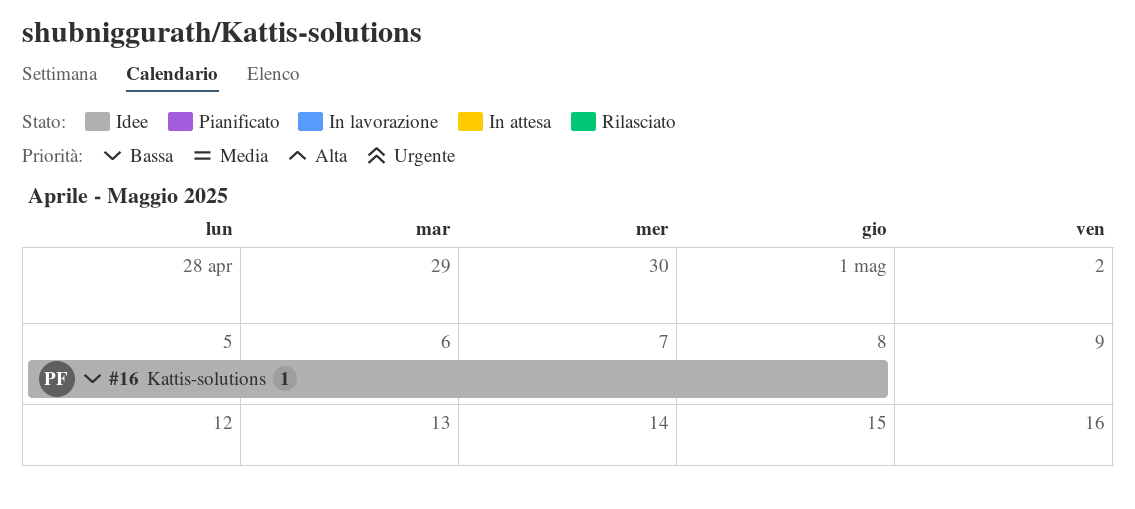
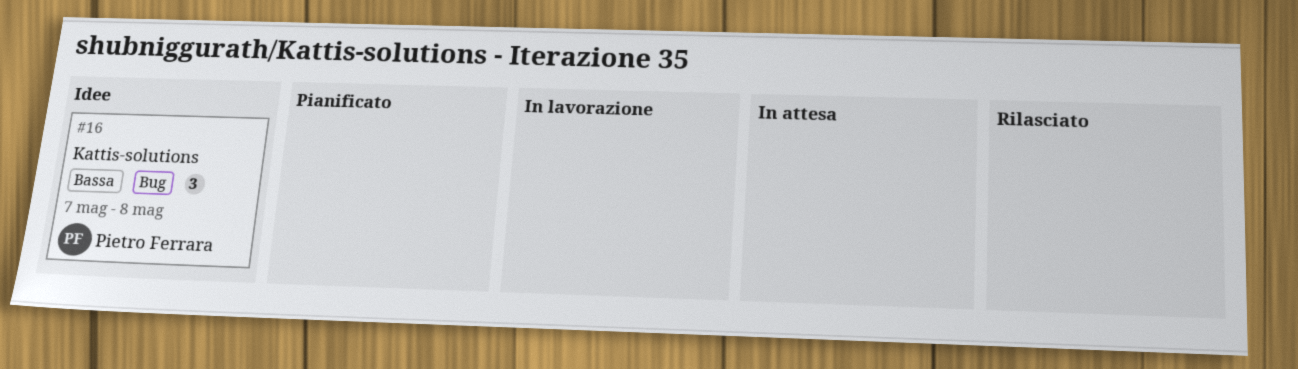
#16, estimate: 1 -> 3
#16, start: May 5 -> May 7

